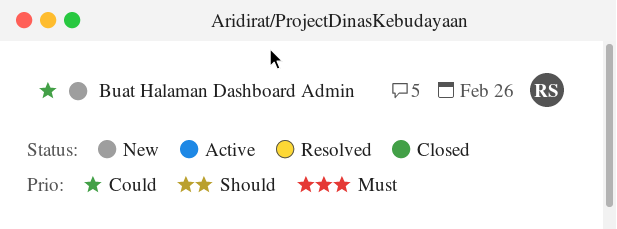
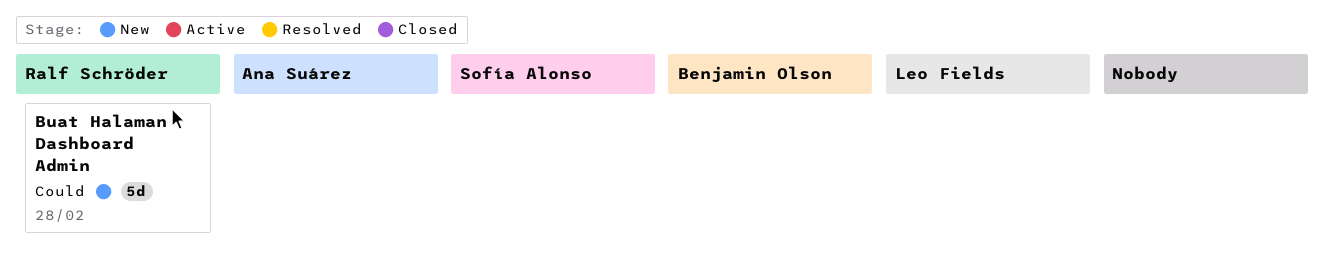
Buat Halaman Dashboard Admin, due: Feb 26 -> Feb 28

